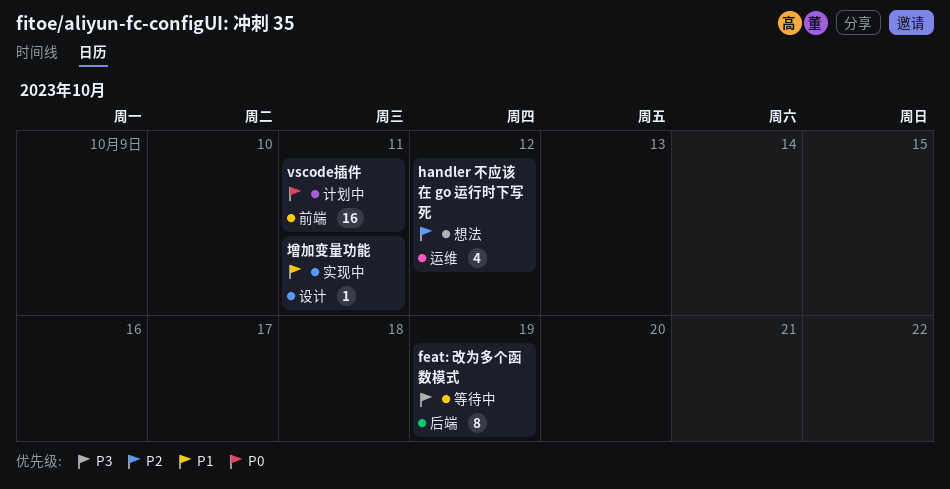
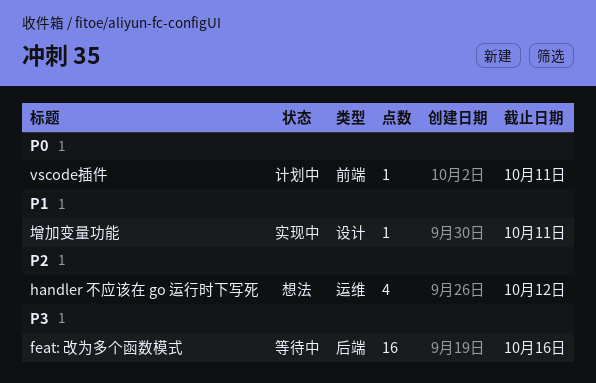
feat: 改为多个函数模式, estimate: 8 -> 16
feat: 改为多个函数模式, due: Oct 19 -> Oct 16
vscode插件, estimate: 16 -> 1

